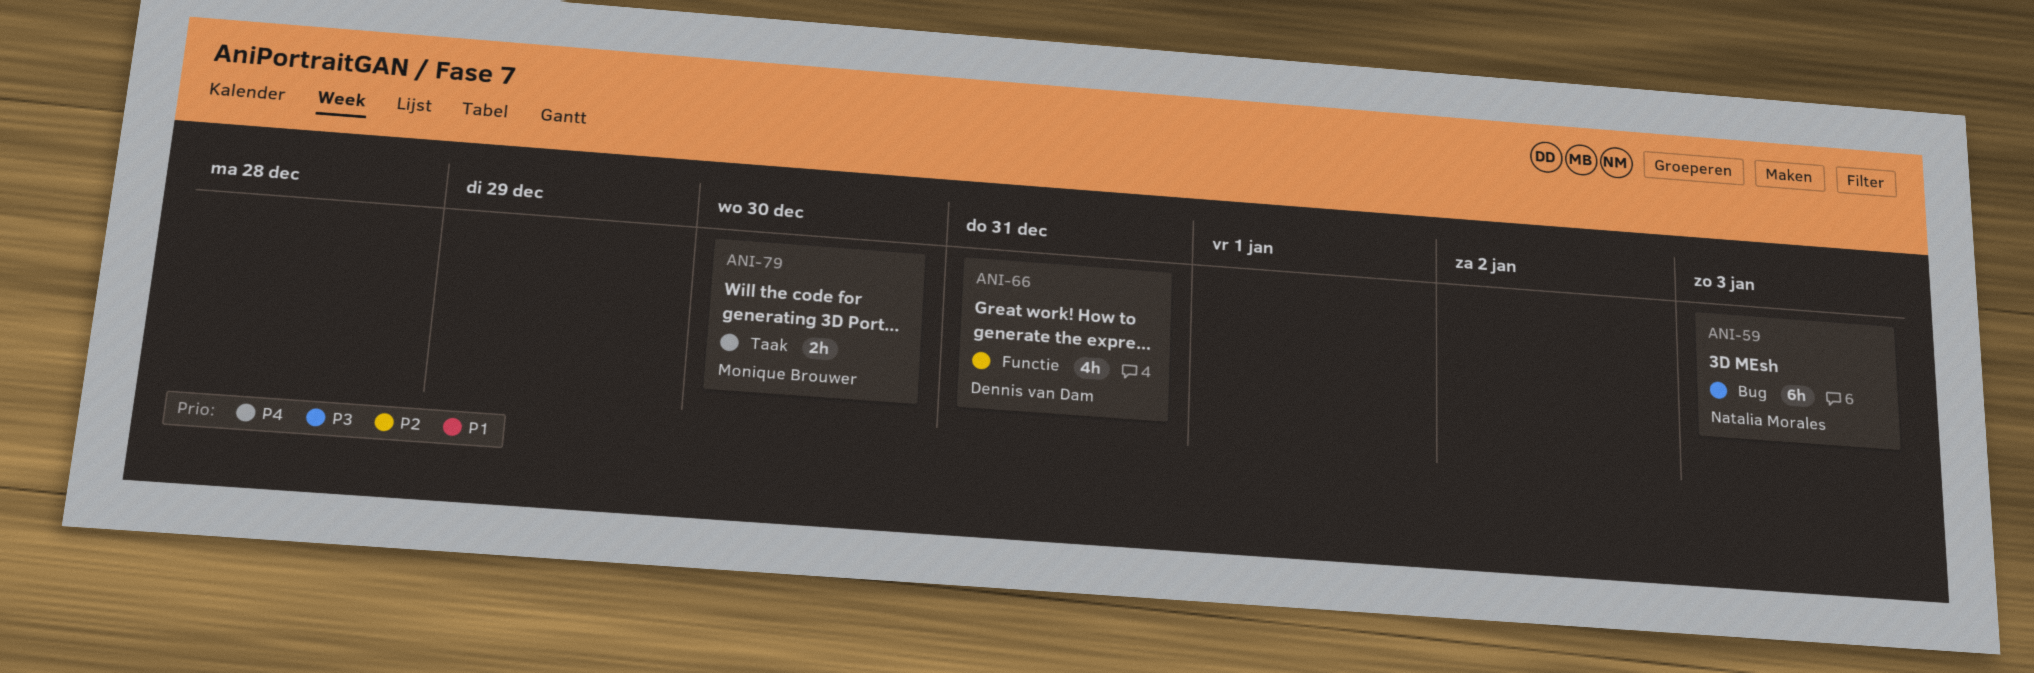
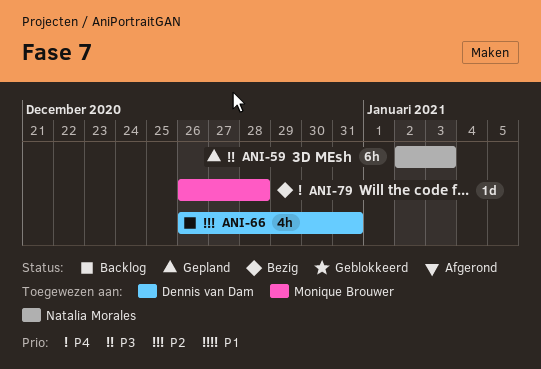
ANI-79, estimate: 2h -> 1d
ANI-79, due: Dec 30 -> Dec 28

